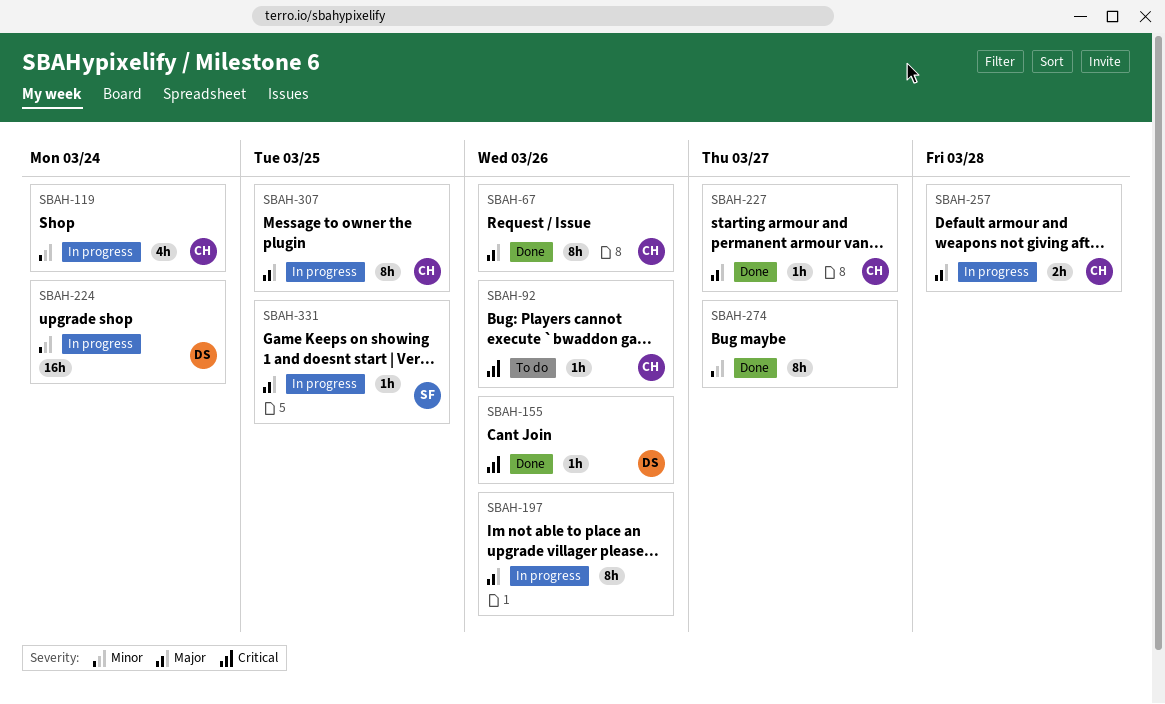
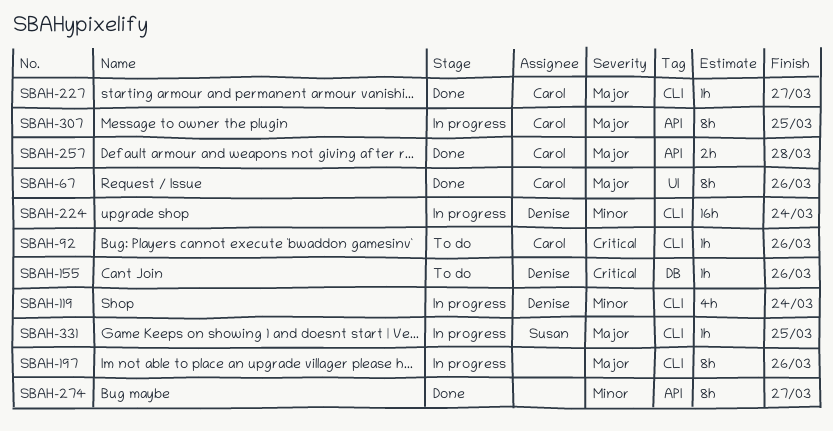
SBAH-119, owner: Carol -> Denise
SBAH-155, status: Done -> To do
SBAH-257, status: In progress -> Done

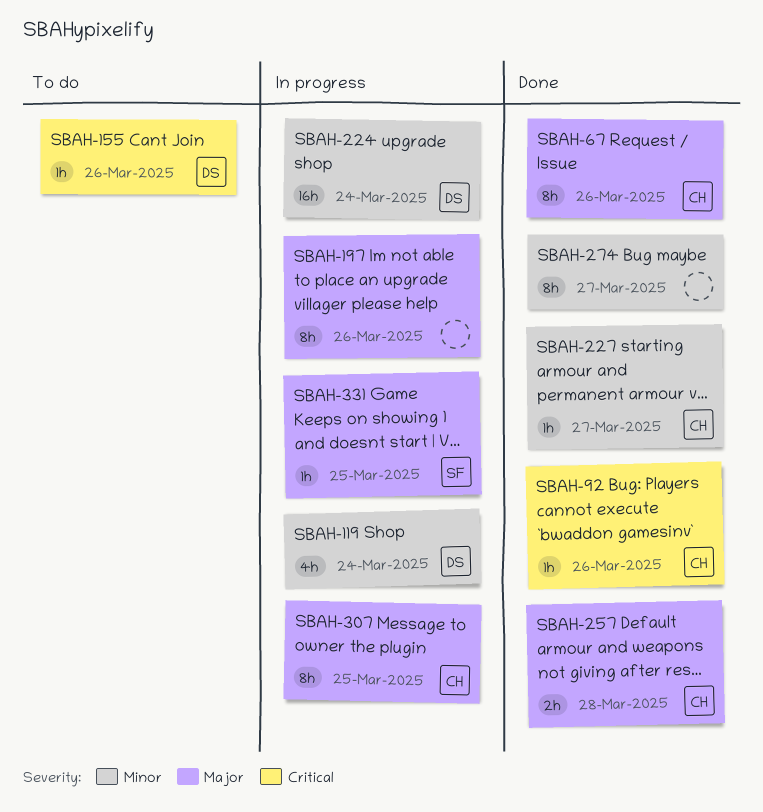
SBAH-92, status: To do -> Done
SBAH-227, priority: Major -> Minor

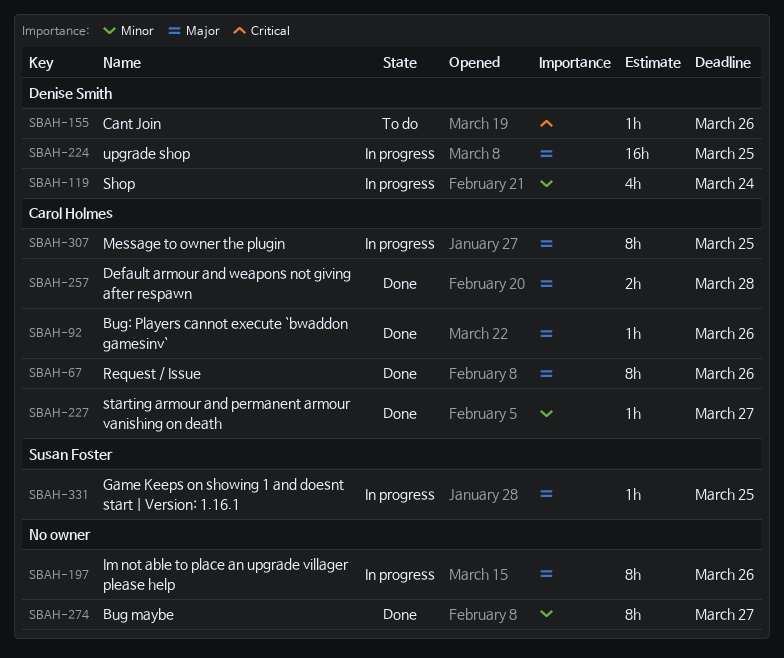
SBAH-92, priority: Critical -> Major
SBAH-224, priority: Minor -> Major
SBAH-224, due: Mar 24 -> Mar 25

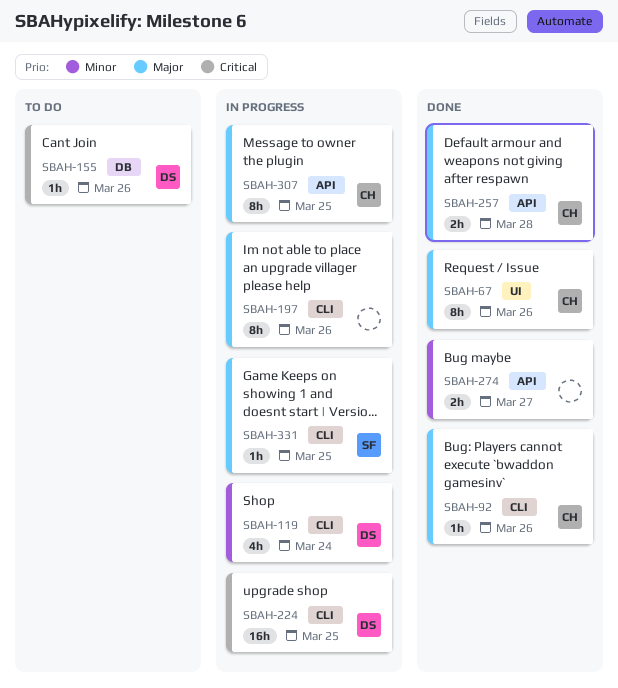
SBAH-224, priority: Major -> Critical
SBAH-227: present -> none
SBAH-274, estimate: 8h -> 2h

